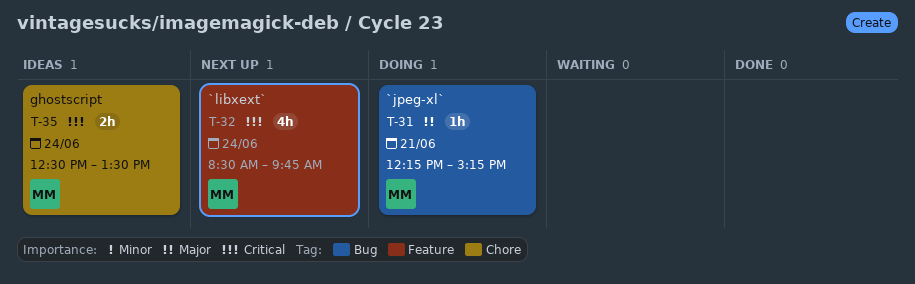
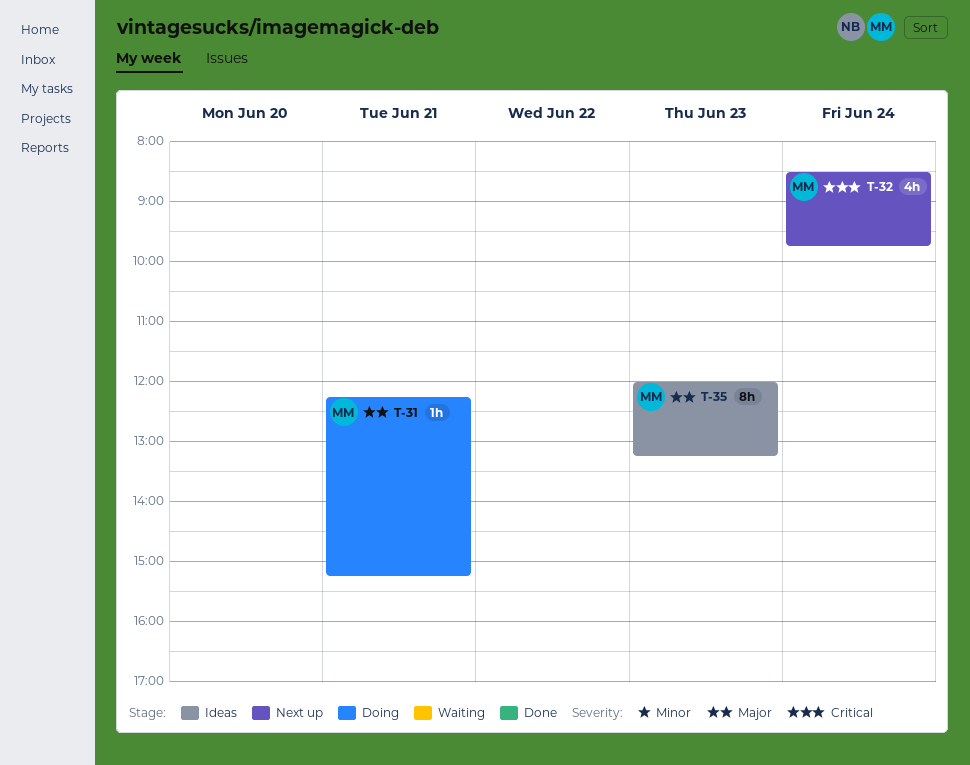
T-35, priority: Critical -> Major
T-35, estimate: 2h -> 8h
T-35, day: Jun 24 -> Jun 23
T-35, begins: 12:30 -> 12:00
T-35, ends: 13:30 -> 13:15

